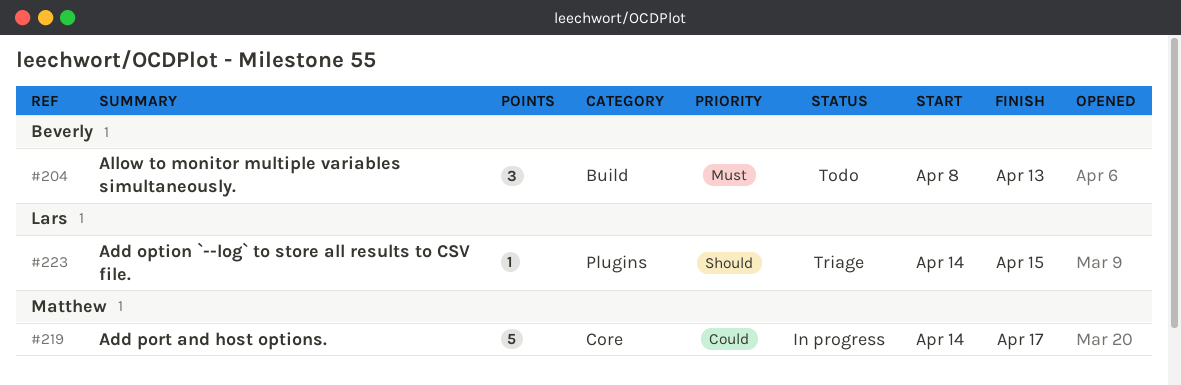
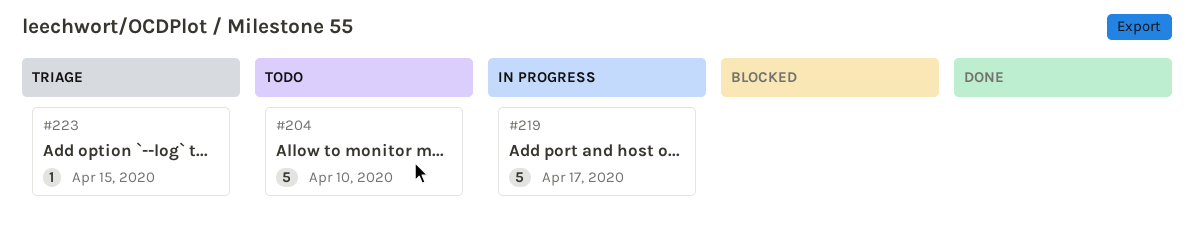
#204, estimate: 3 -> 5
#204, due: Apr 13 -> Apr 10

